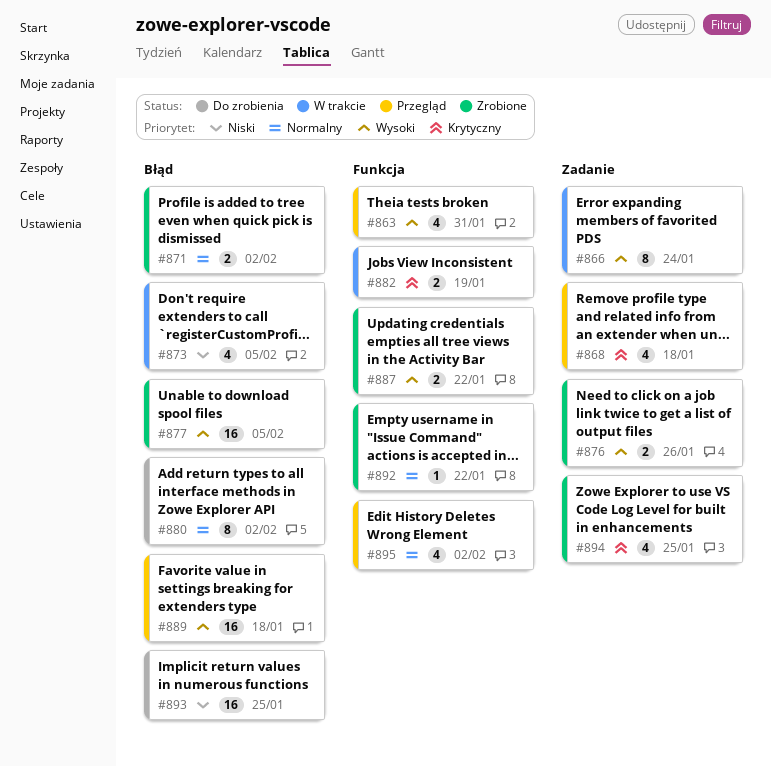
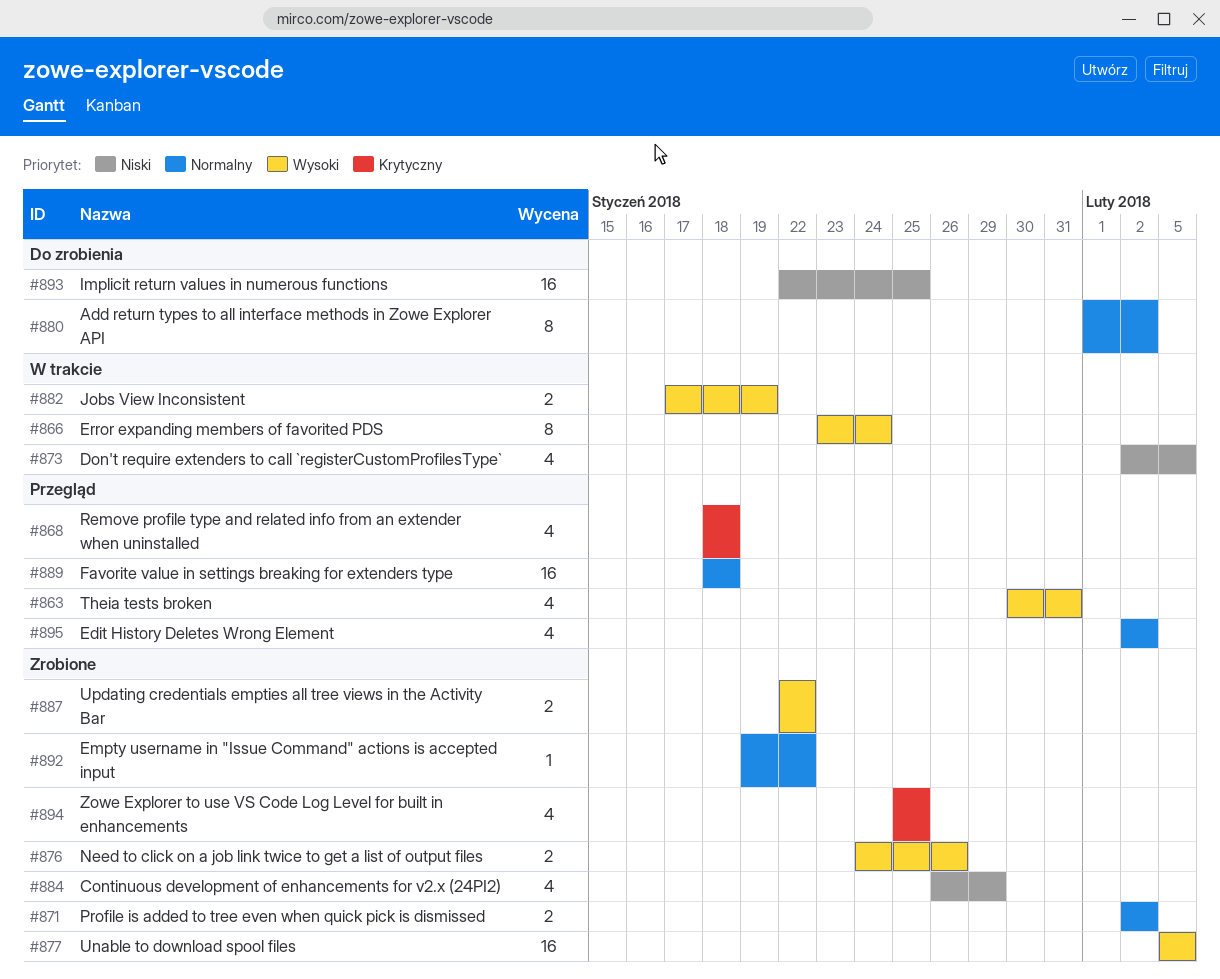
#882, priority: Krytyczny -> Wysoki
#884: none -> present
#889, priority: Wysoki -> Normalny

